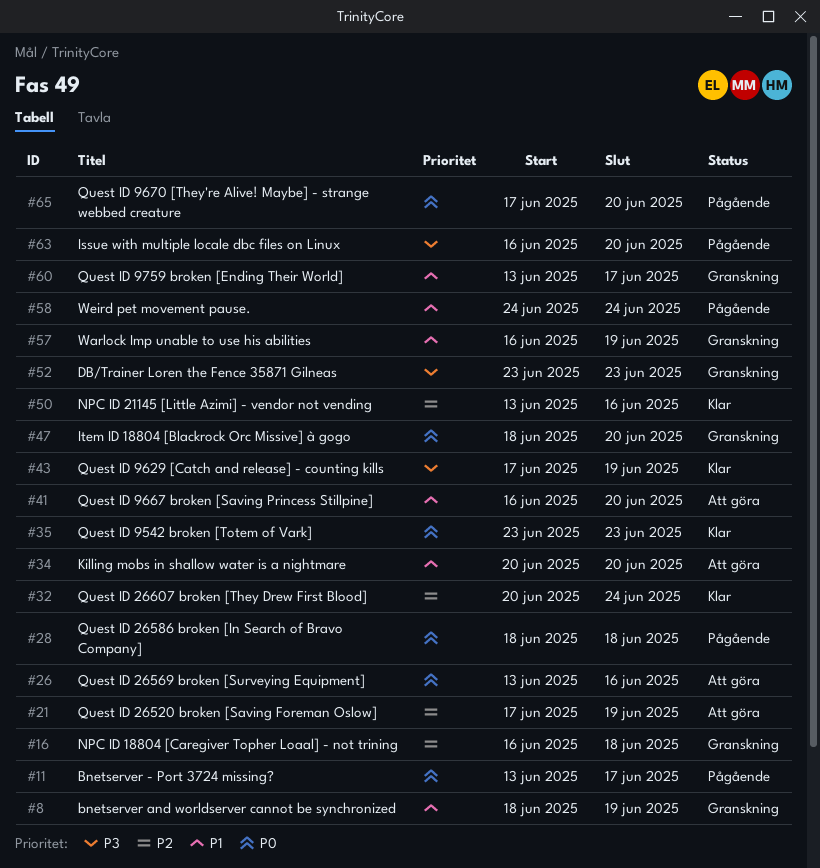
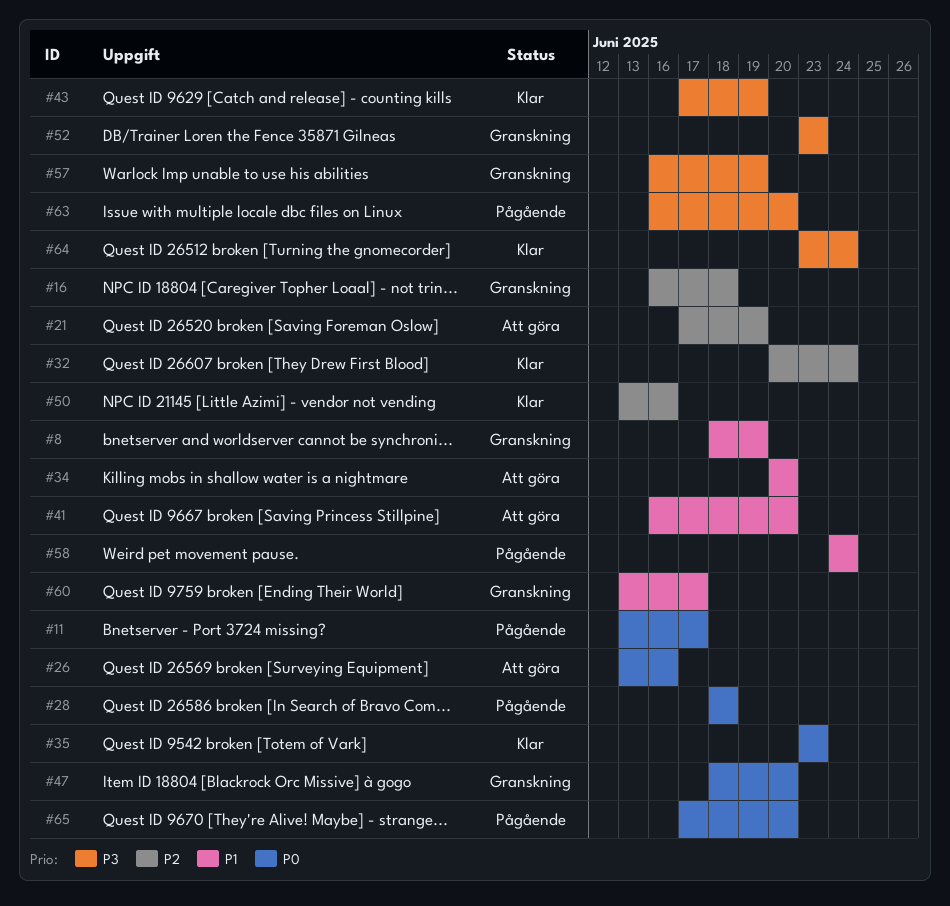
#57, priority: P1 -> P3
#64: none -> present

